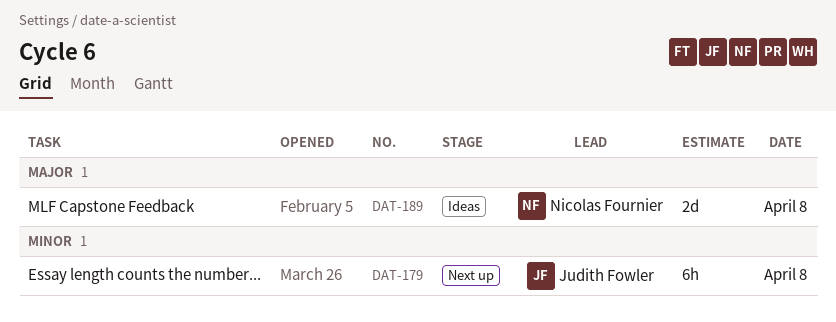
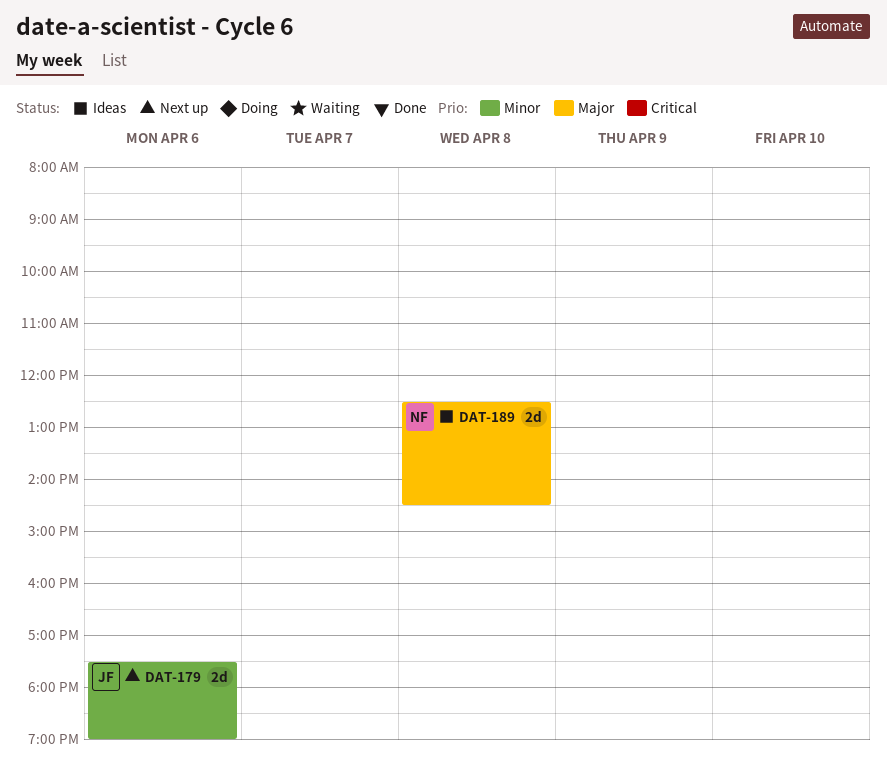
DAT-179, estimate: 6h -> 2d
DAT-179, day: Apr 8 -> Apr 6

